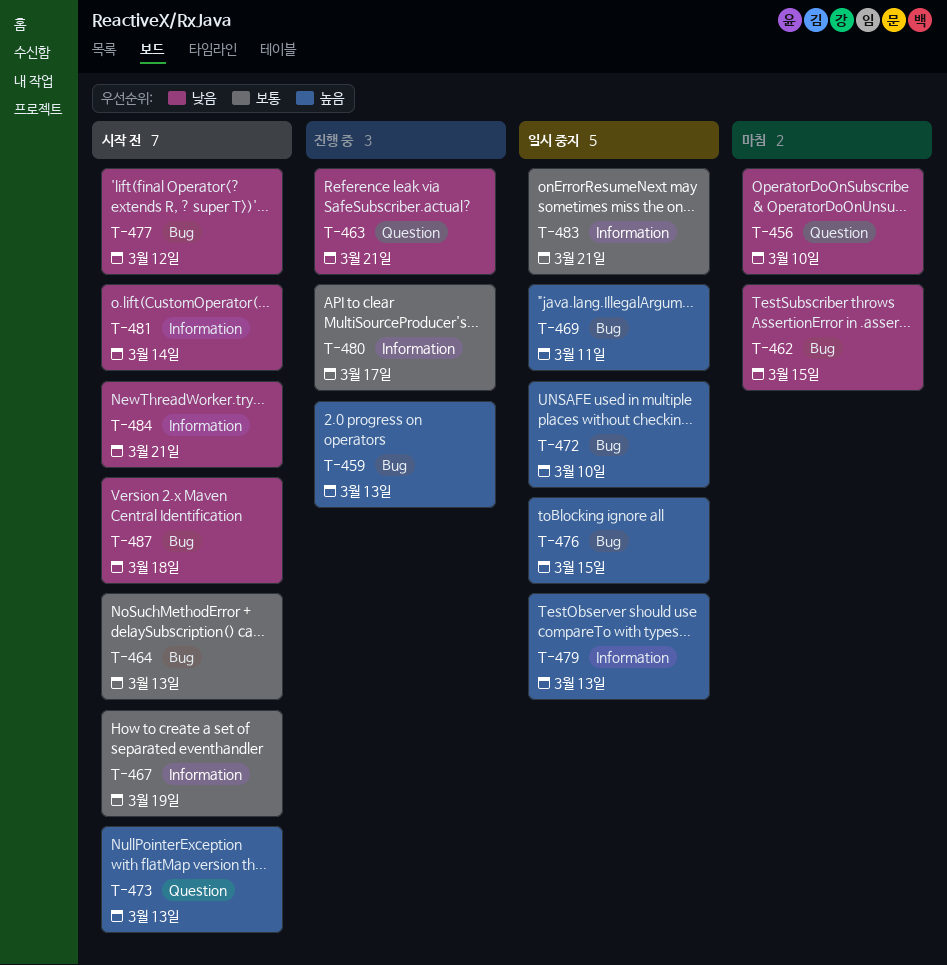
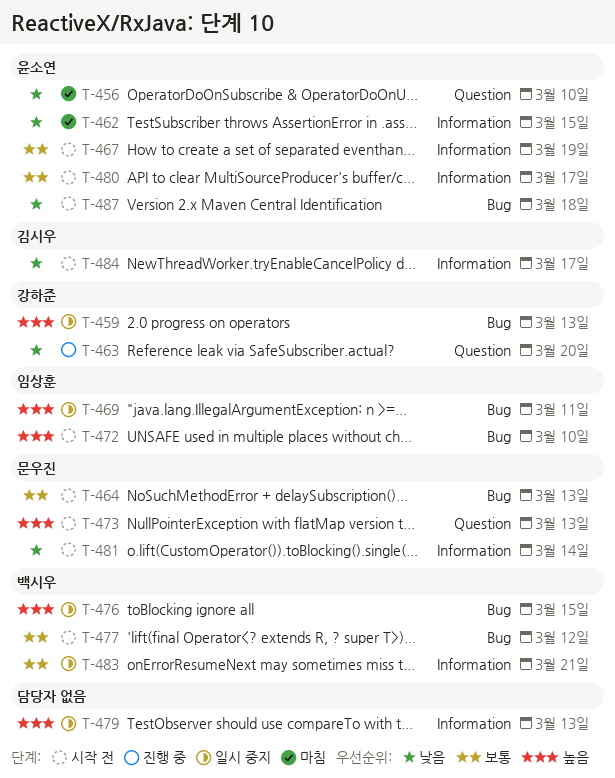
T-459, status: 진행 중 -> 일시 중지
T-462, label: Bug -> Information
T-463, due: Mar 21 -> Mar 20
T-472, status: 일시 중지 -> 시작 전
T-477, priority: 낮음 -> 보통
T-480, status: 진행 중 -> 시작 전
T-484, due: Mar 21 -> Mar 17

